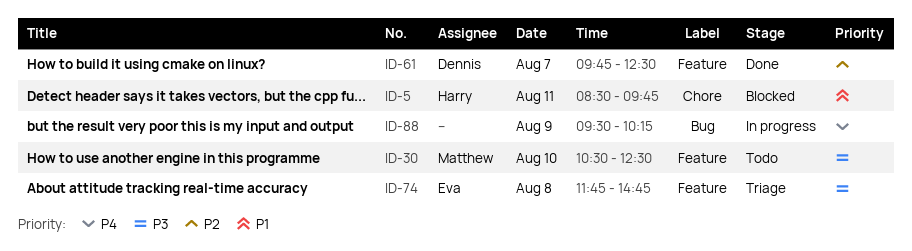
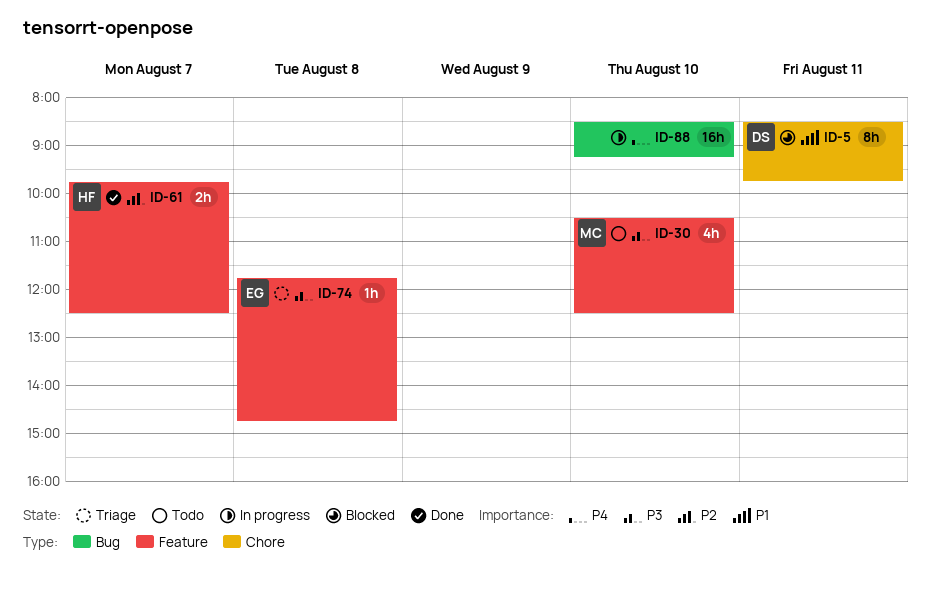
ID-5, owner: Harry -> Dennis
ID-61, owner: Dennis -> Harry
ID-88, day: Aug 9 -> Aug 10
ID-88, begins: 09:30 -> 08:30
ID-88, ends: 10:15 -> 09:15

